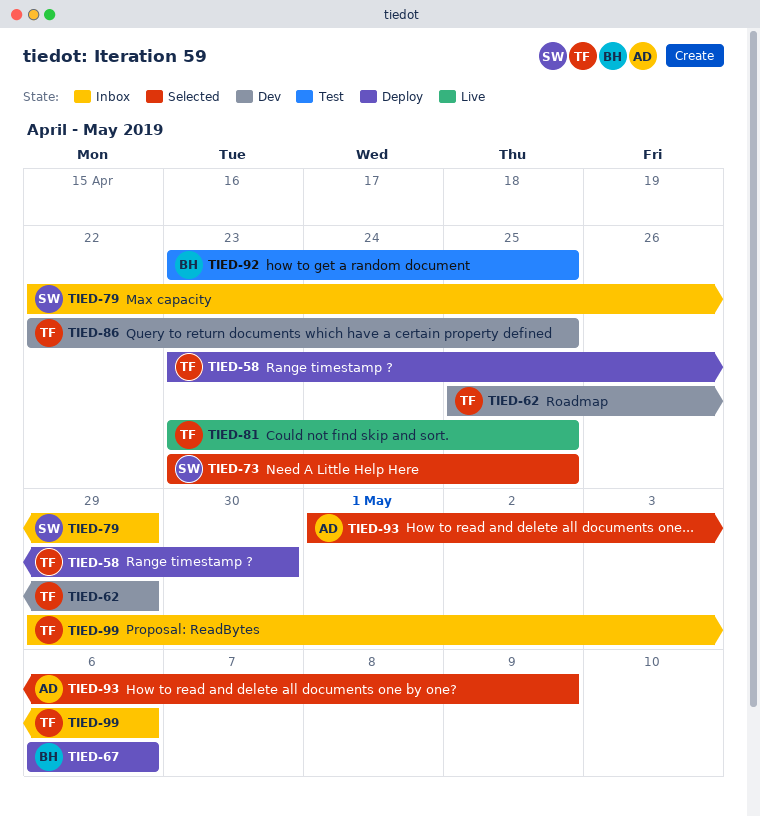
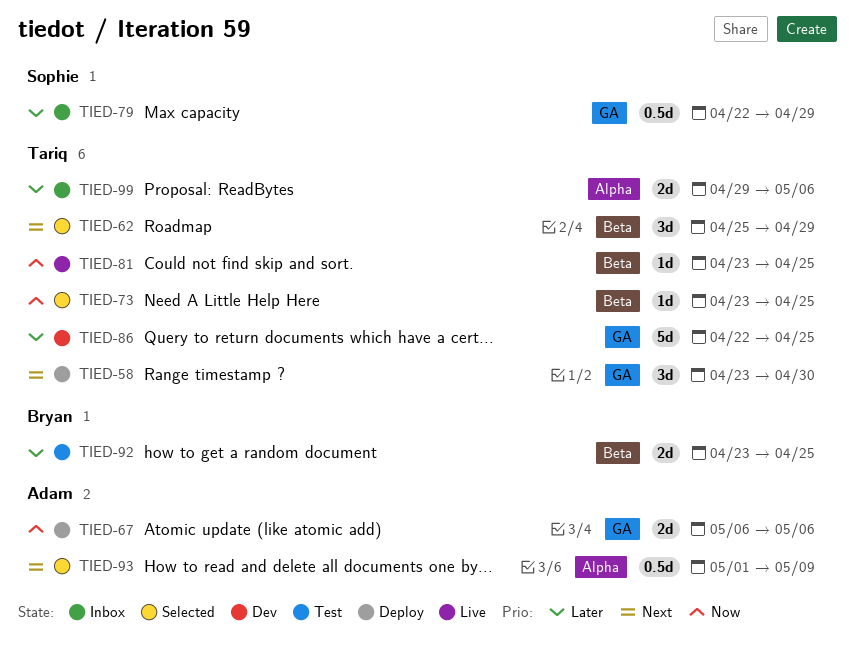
TIED-62, status: Dev -> Selected
TIED-67, owner: Bryan -> Adam
TIED-73, owner: Sophie -> Tariq

